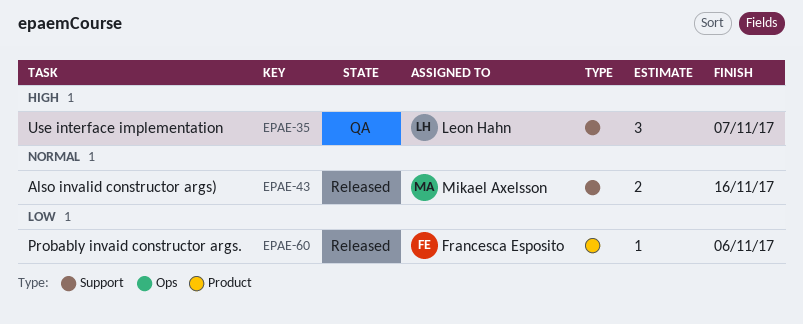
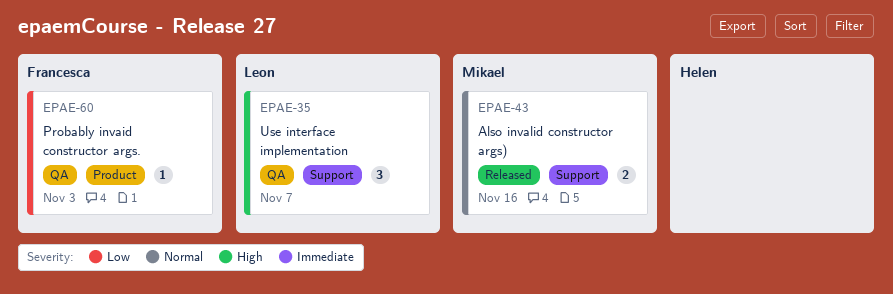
EPAE-60, status: Released -> QA
EPAE-60, due: Nov 6 -> Nov 3

